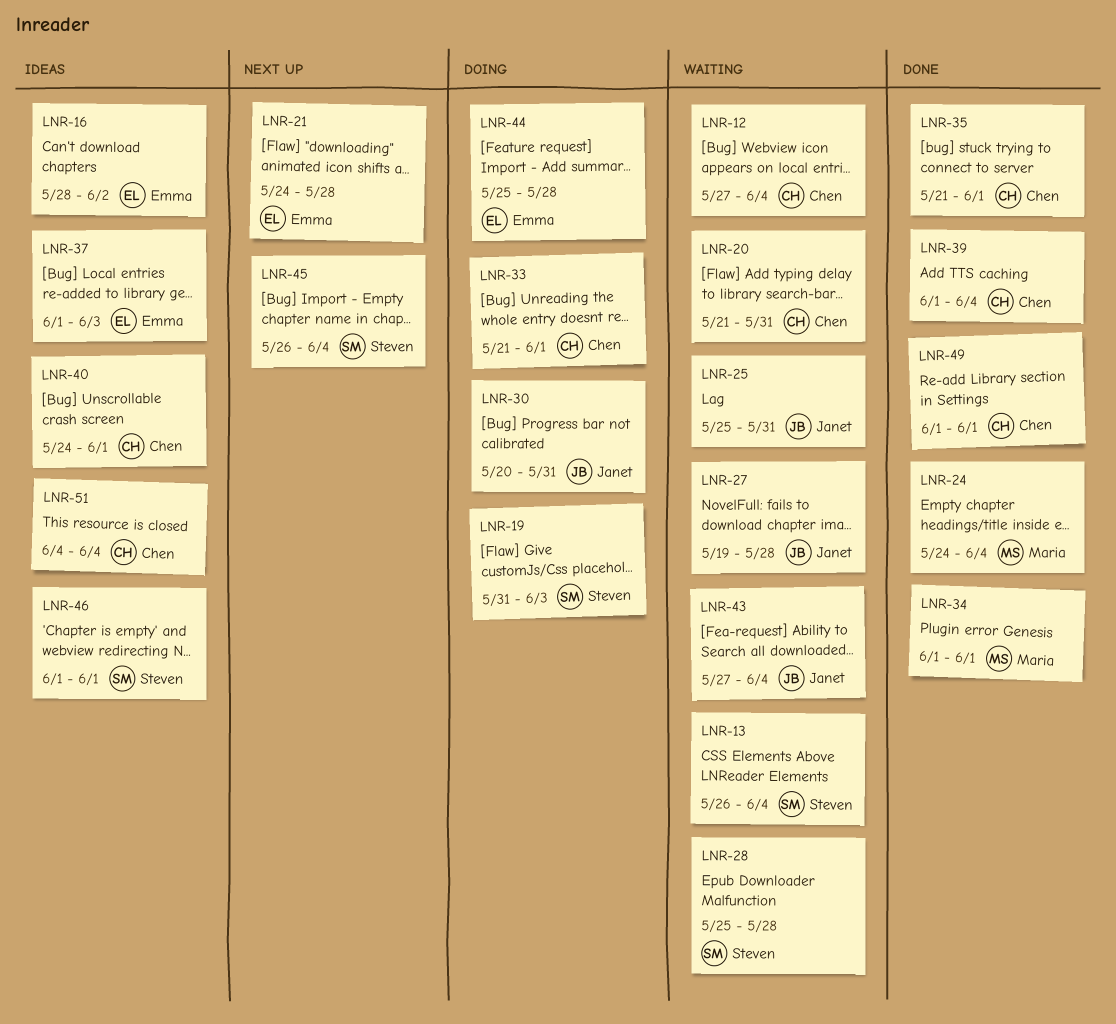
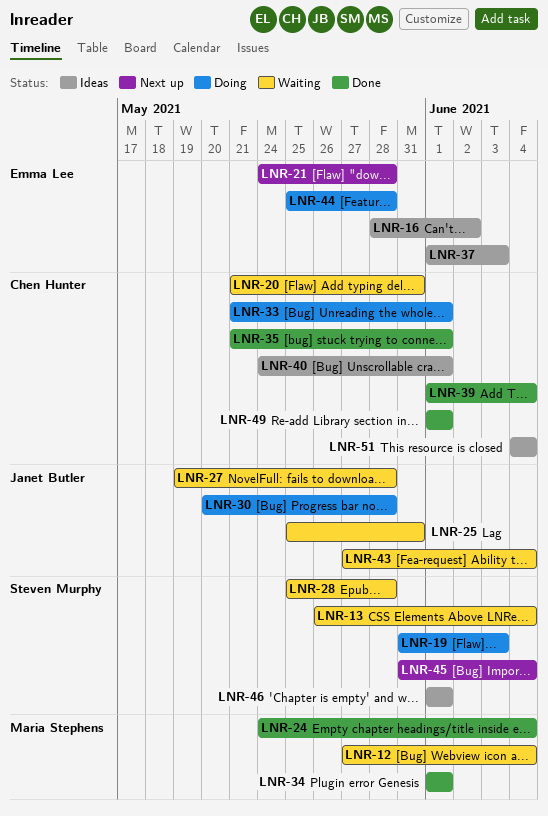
LNR-12, owner: Chen Hunter -> Maria Stephens
LNR-30, due: May 31 -> May 28
LNR-45, start: May 26 -> May 31

